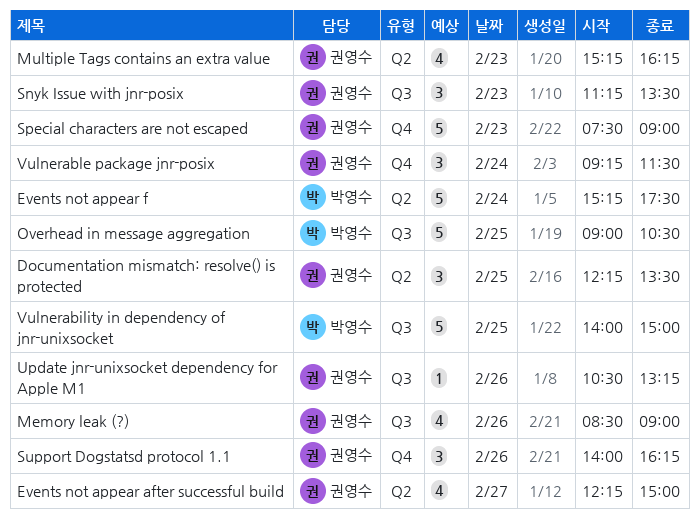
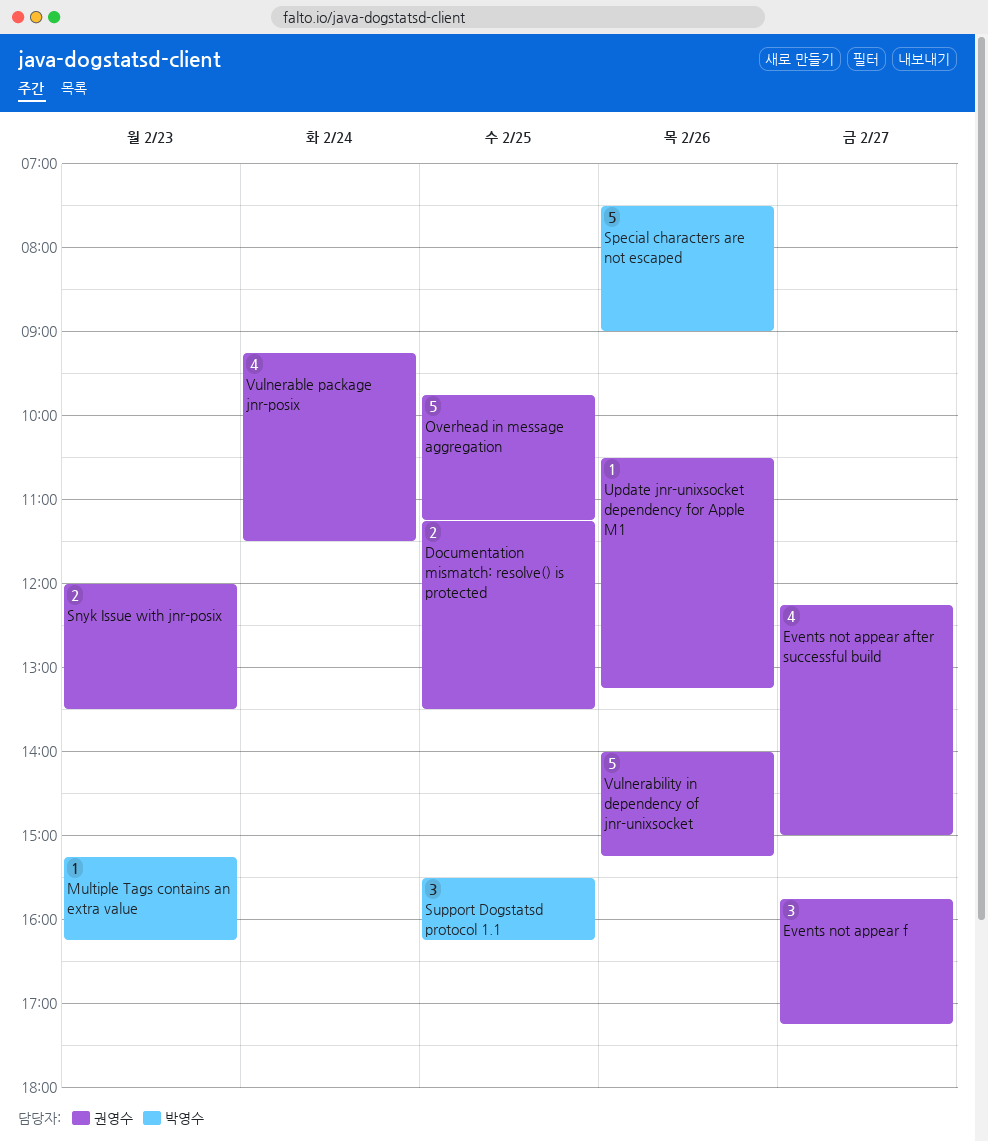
Documentation mismatch: resolve() is protected, estimate: 3 -> 2
Documentation mismatch: resolve() is protected, begins: 12:15 -> 11:15
Events not appear f, owner: 박영수 -> 권영수
Events not appear f, estimate: 5 -> 3
Events not appear f, day: Feb 24 -> Feb 27
Events not appear f, begins: 15:15 -> 15:45
Events not appear f, ends: 17:30 -> 17:15
Memory leak (?): present -> none
Multiple Tags contains an extra value, owner: 권영수 -> 박영수
Multiple Tags contains an extra value, estimate: 4 -> 1
Overhead in message aggregation, owner: 박영수 -> 권영수
Overhead in message aggregation, begins: 09:00 -> 09:45
Overhead in message aggregation, ends: 10:30 -> 11:15
Snyk Issue with jnr-posix, estimate: 3 -> 2
Snyk Issue with jnr-posix, begins: 11:15 -> 12:00
Special characters are not escaped, owner: 권영수 -> 박영수
Special characters are not escaped, day: Feb 23 -> Feb 26
Support Dogstatsd protocol 1.1, owner: 권영수 -> 박영수
Support Dogstatsd protocol 1.1, day: Feb 26 -> Feb 25
Support Dogstatsd protocol 1.1, begins: 14:00 -> 15:30
Vulnerability in dependency of jnr-unixsocket, owner: 박영수 -> 권영수
Vulnerability in dependency of jnr-unixsocket, day: Feb 25 -> Feb 26
Vulnerability in dependency of jnr-unixsocket, ends: 15:00 -> 15:15
Vulnerable package jnr-posix, estimate: 3 -> 4

